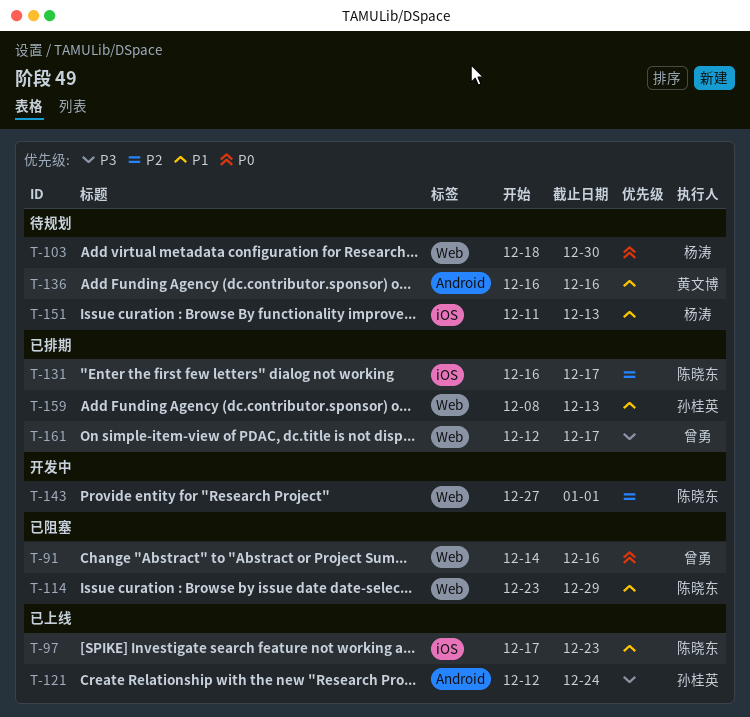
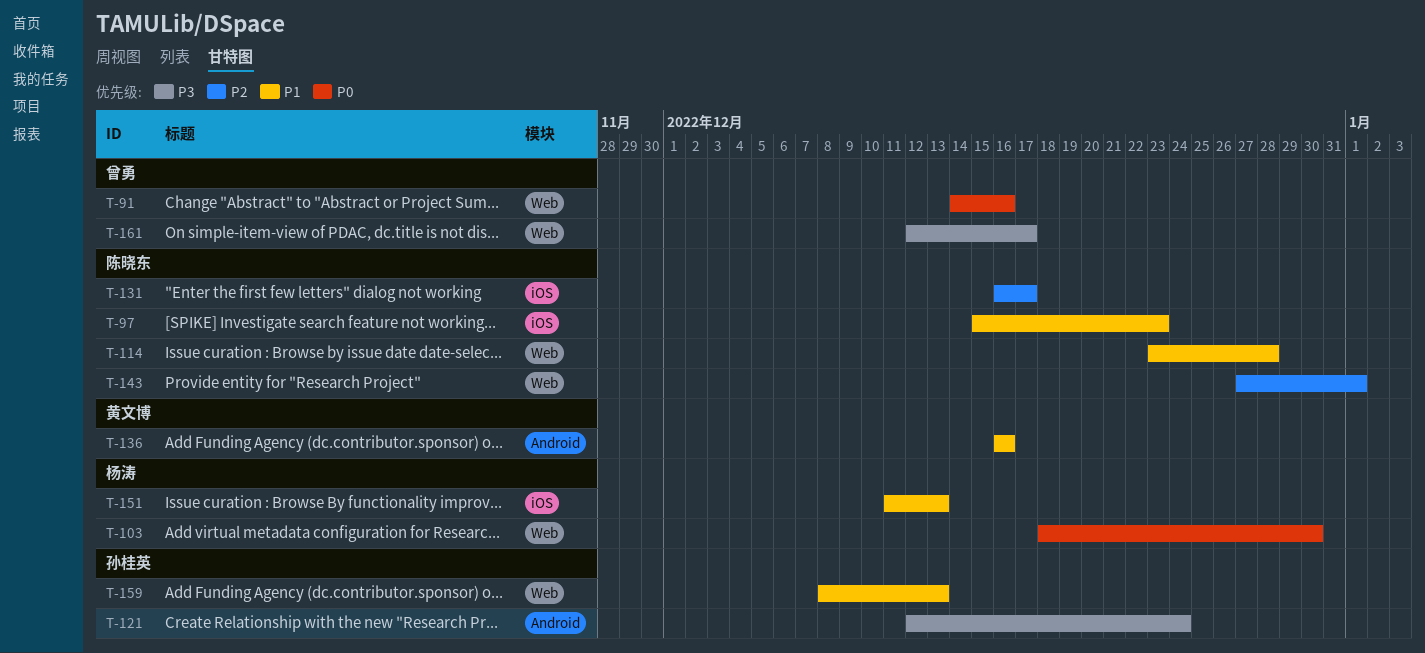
T-97, start: Dec 17 -> Dec 15
T-114, due: Dec 29 -> Dec 28

